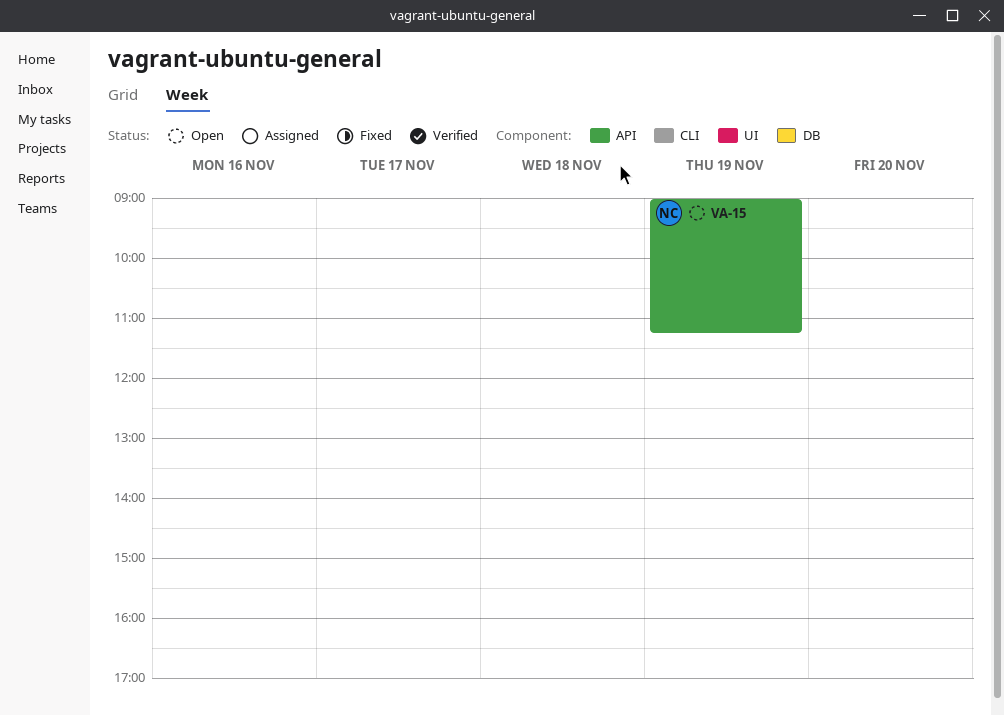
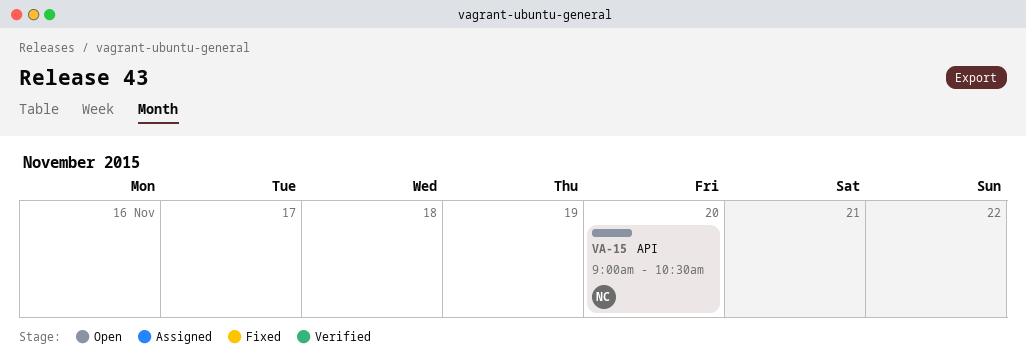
VA-15, day: Nov 19 -> Nov 20
VA-15, ends: 11:15 -> 10:30

